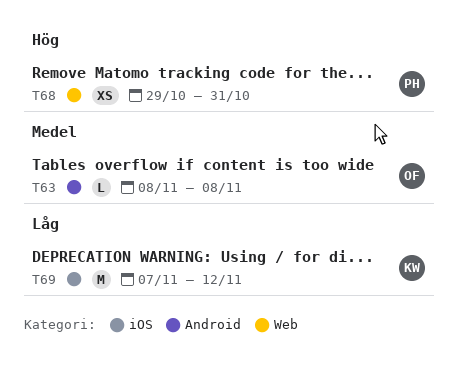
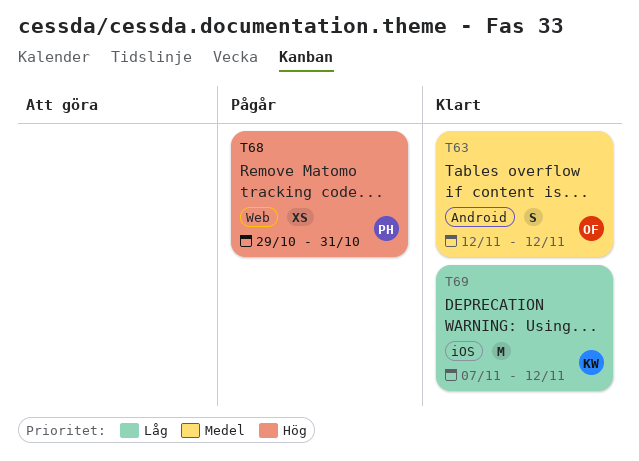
T63, estimate: L -> S
T63, start: Nov 8 -> Nov 12
T63, due: Nov 8 -> Nov 12

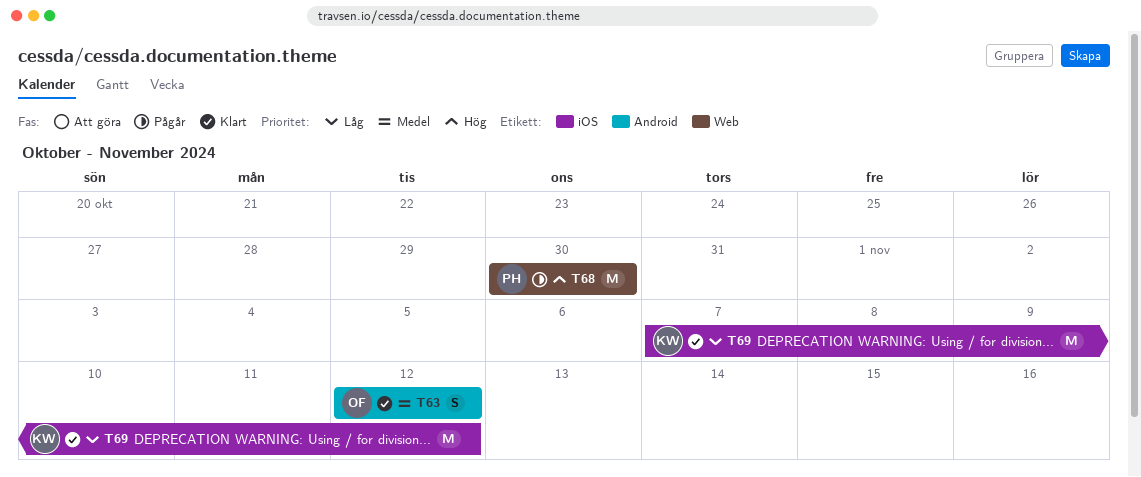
T68, estimate: XS -> M
T68, start: Oct 29 -> Oct 30
T68, due: Oct 31 -> Oct 30

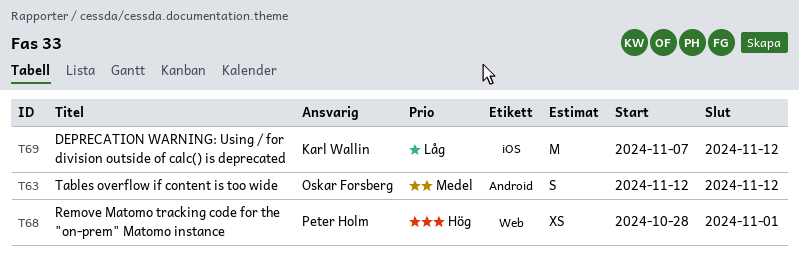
T68, estimate: M -> XS
T68, start: Oct 30 -> Oct 28
T68, due: Oct 30 -> Nov 1

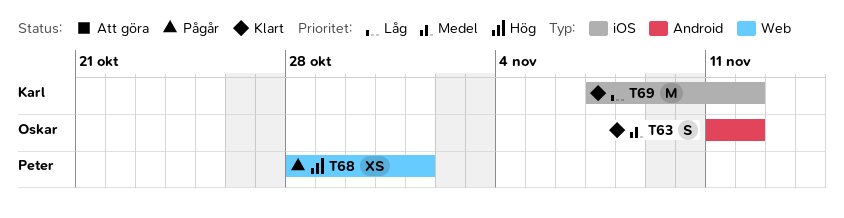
T63, start: Nov 12 -> Nov 11

